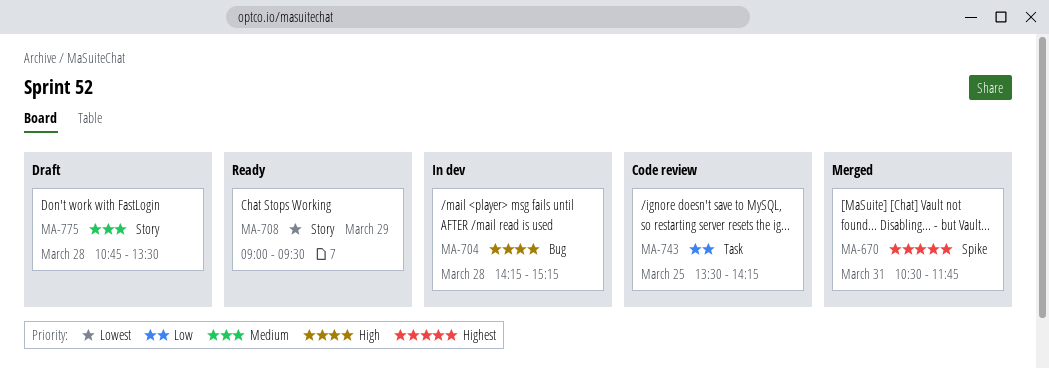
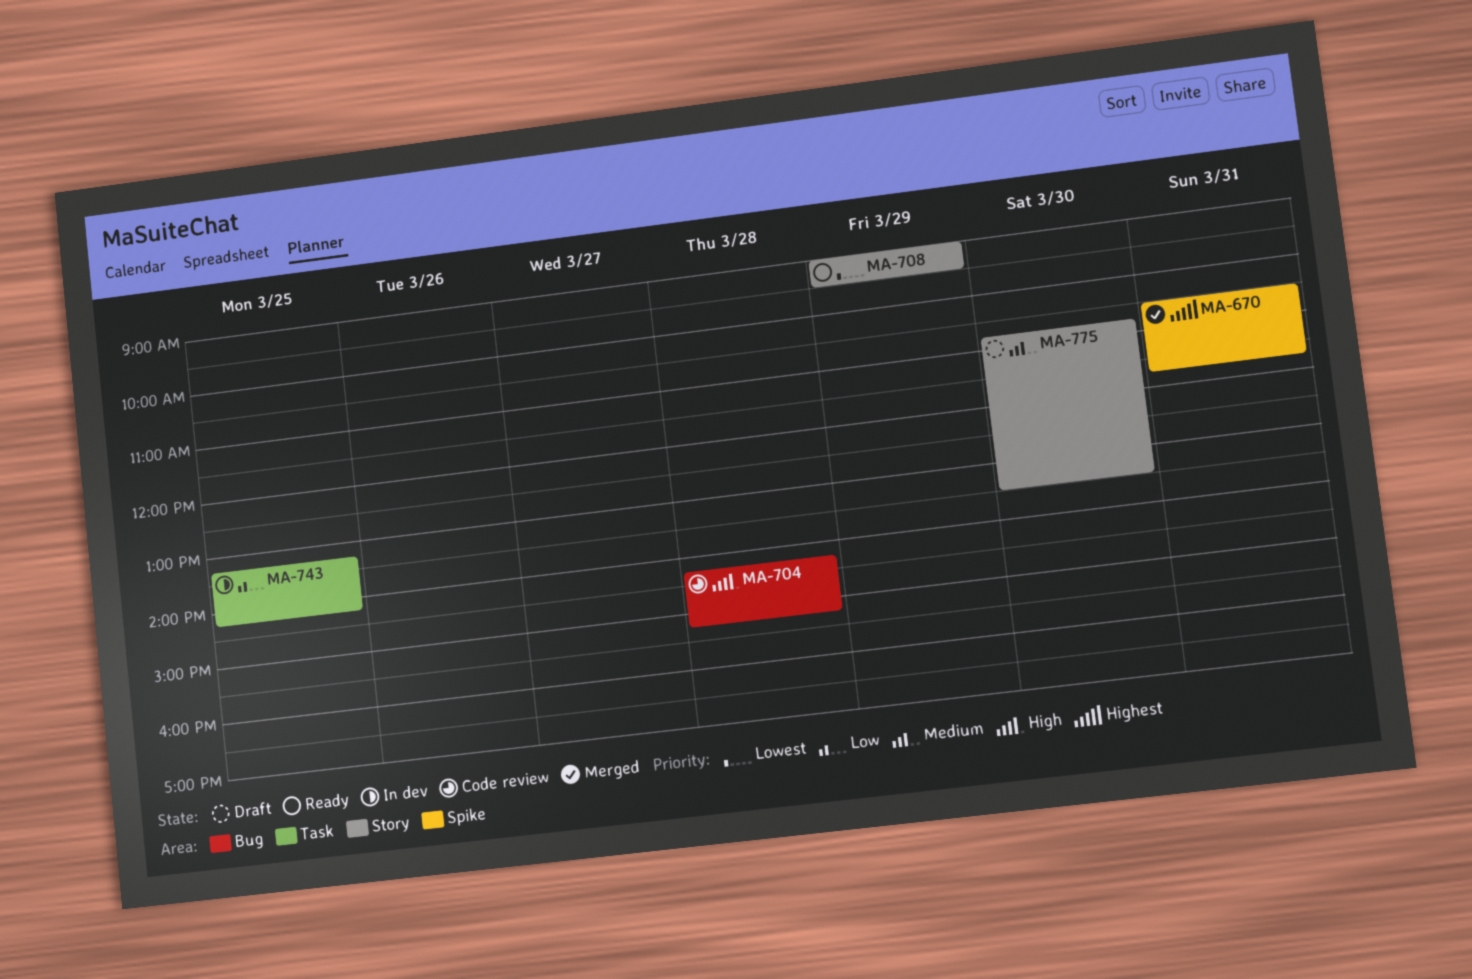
MA-704, status: In dev -> Code review
MA-743, status: Code review -> In dev
MA-743, begins: 13:30 -> 13:15
MA-775, day: Mar 28 -> Mar 30

